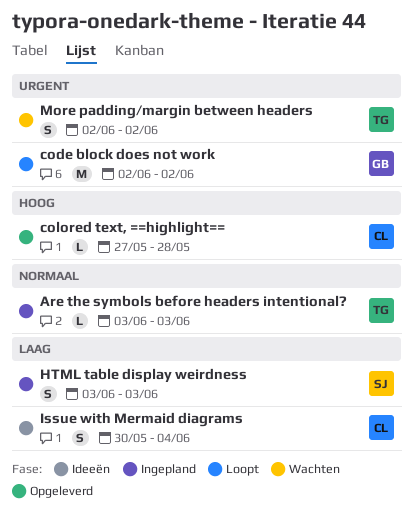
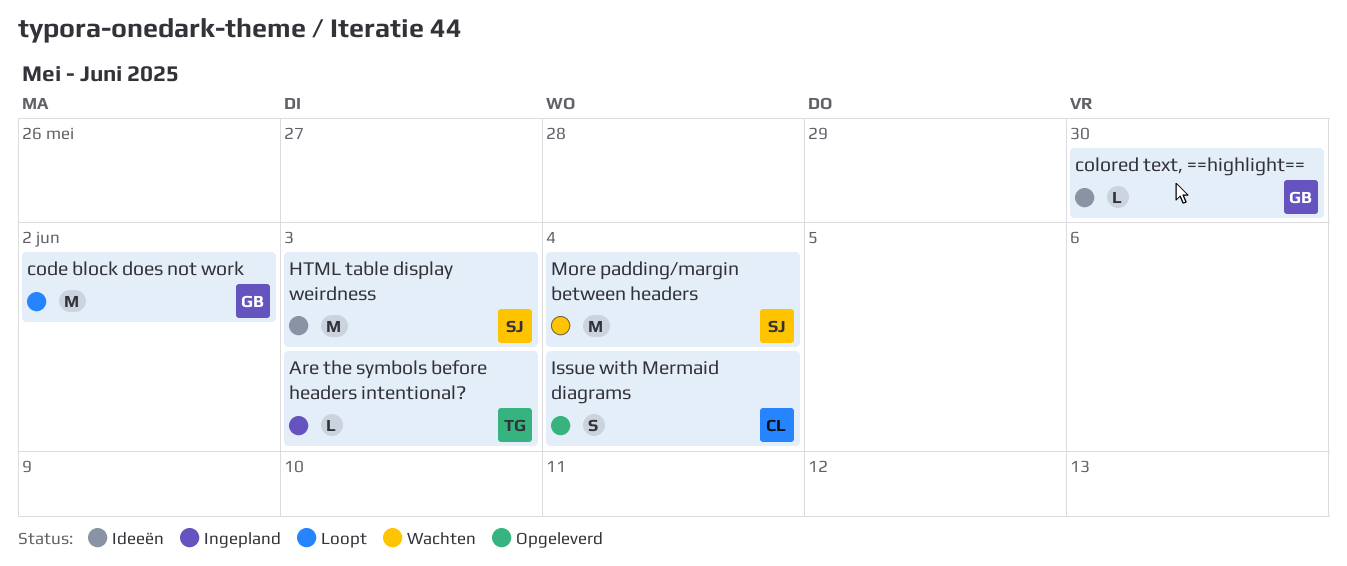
colored text, ==highlight==, status: Opgeleverd -> Ideeën
colored text, ==highlight==, owner: CL -> GB
colored text, ==highlight==, due: May 28 -> May 30
HTML table display weirdness, status: Ingepland -> Ideeën
HTML table display weirdness, estimate: S -> M
Issue with Mermaid diagrams, status: Ideeën -> Opgeleverd
More padding/margin between headers, owner: TG -> SJ
More padding/margin between headers, estimate: S -> M
More padding/margin between headers, due: Jun 2 -> Jun 4

